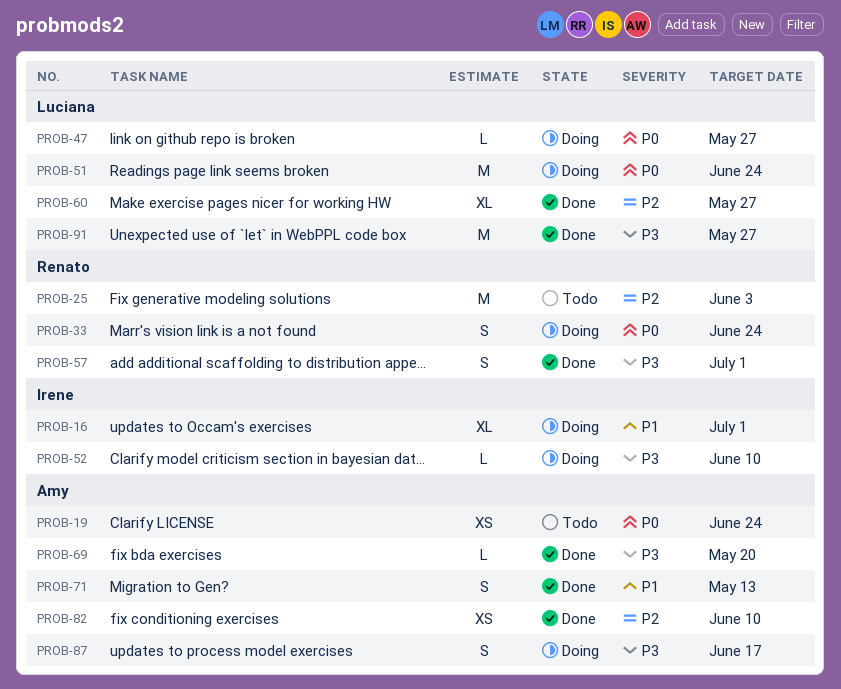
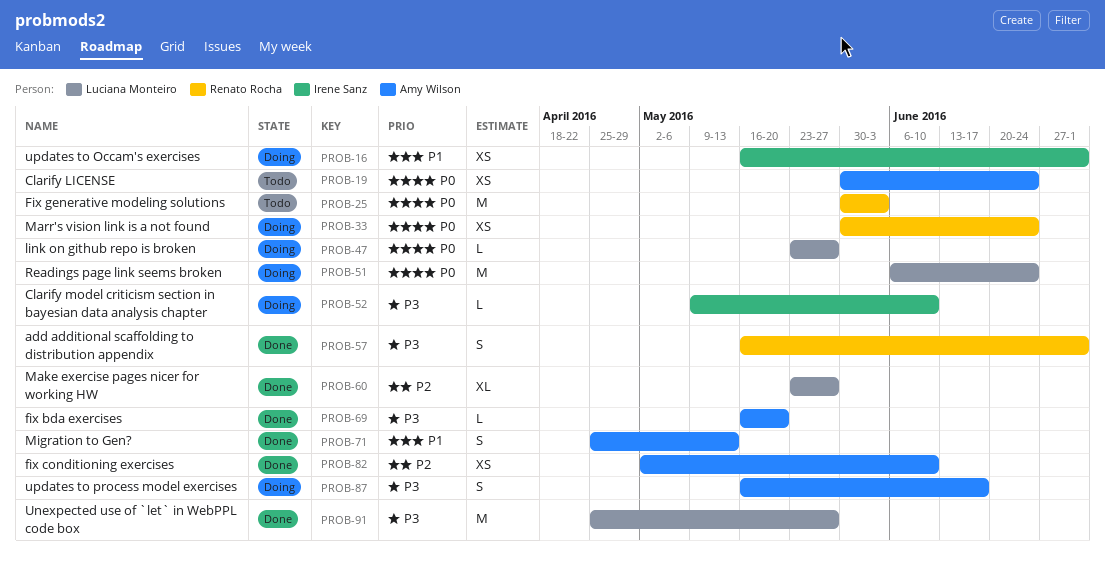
PROB-16, estimate: XL -> XS
PROB-25, priority: P2 -> P0
PROB-33, estimate: S -> XS

